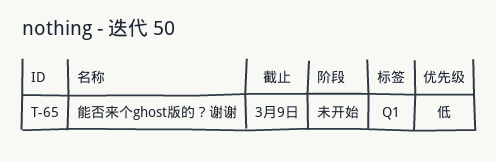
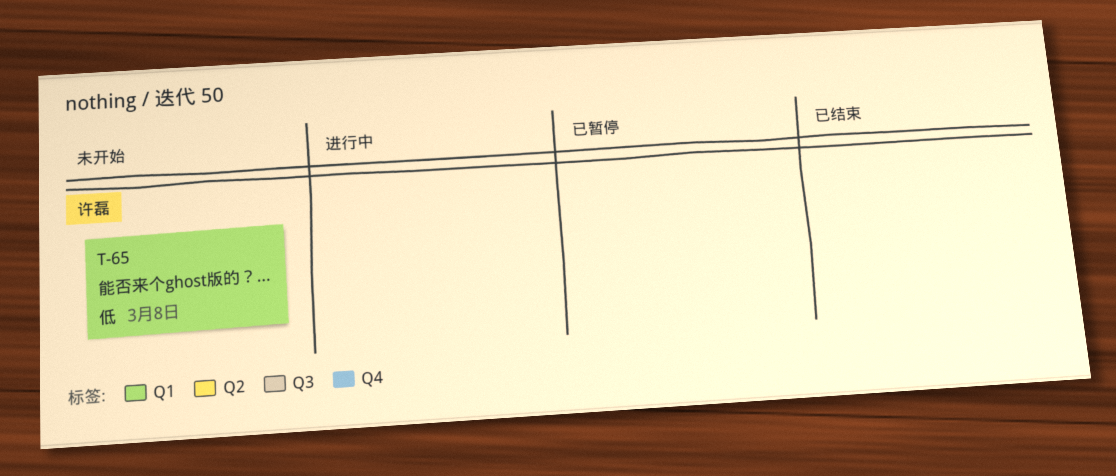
T-65, due: Mar 9 -> Mar 8

